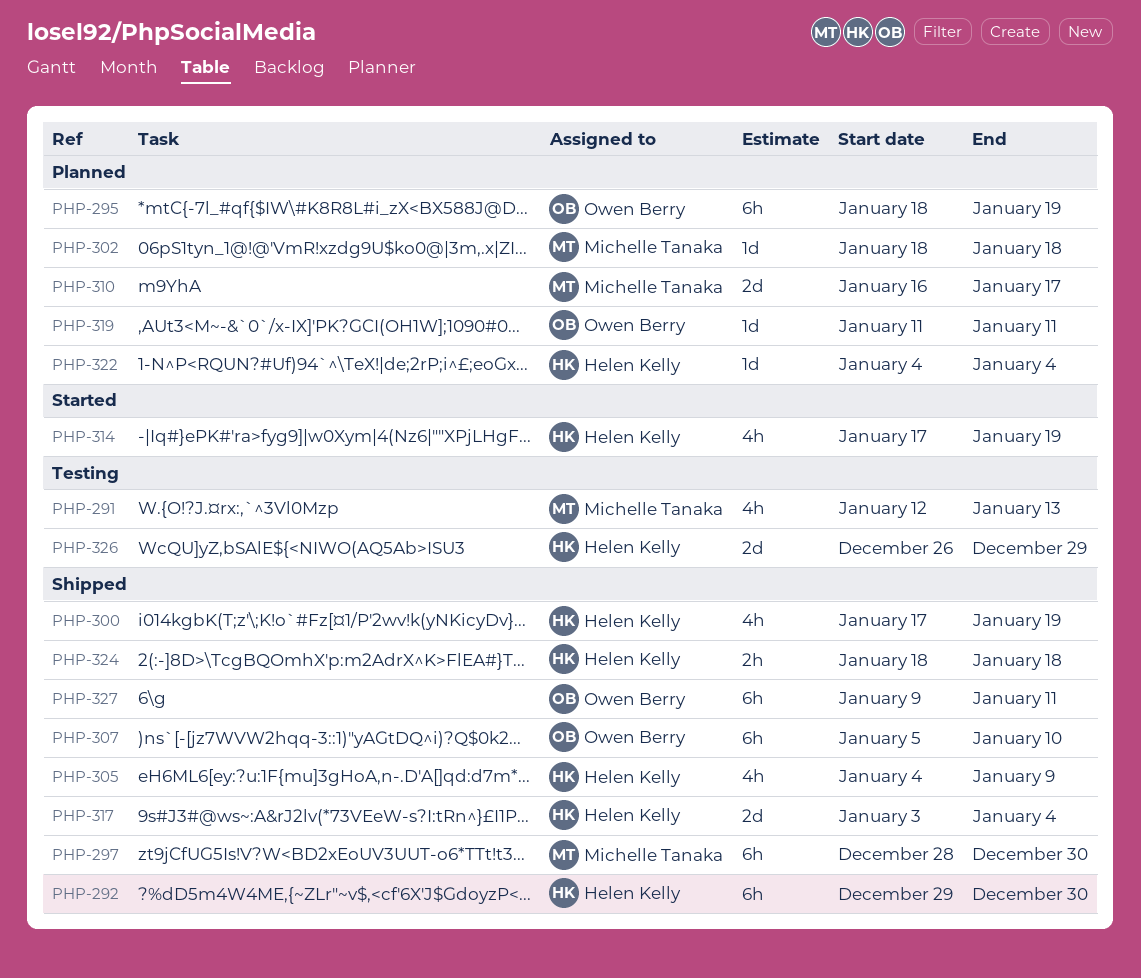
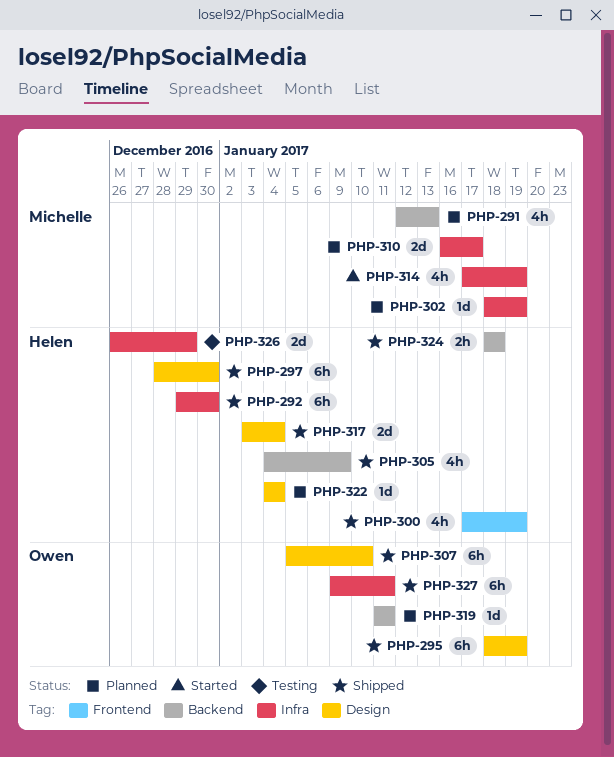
PHP-291, status: Testing -> Planned
PHP-295, status: Planned -> Shipped
PHP-297, owner: Michelle Tanaka -> Helen Kelly
PHP-302, due: Jan 18 -> Jan 19
PHP-314, owner: Helen Kelly -> Michelle Tanaka

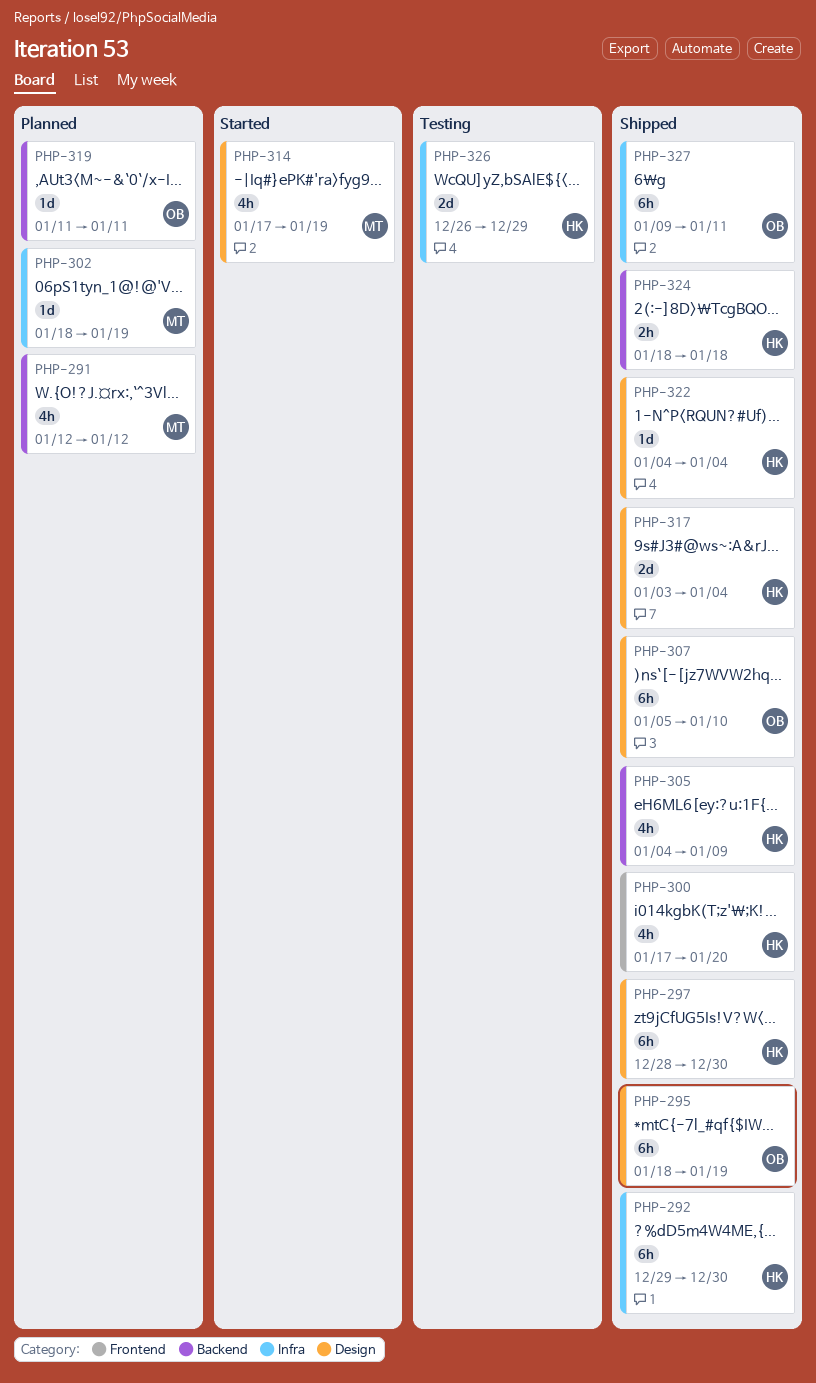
PHP-291, due: Jan 13 -> Jan 12
PHP-300, due: Jan 19 -> Jan 20
PHP-310: present -> none
PHP-314, label: Infra -> Design
PHP-322, status: Planned -> Shipped

